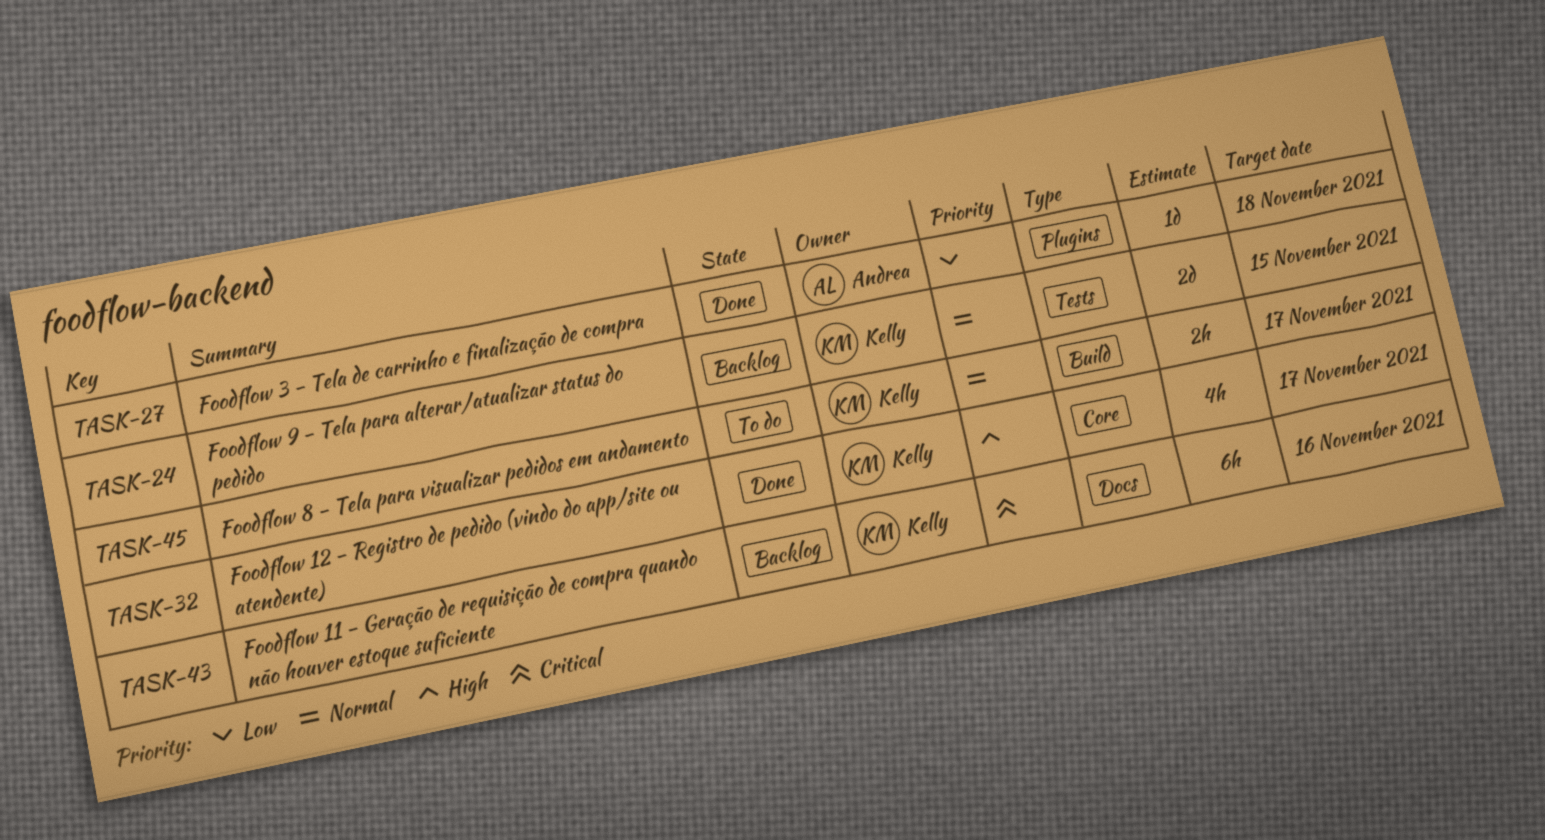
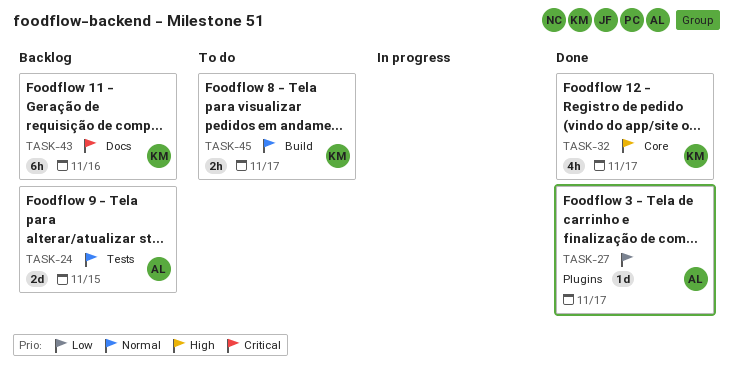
TASK-24, owner: Kelly -> Andrea
TASK-27, due: Nov 18 -> Nov 17

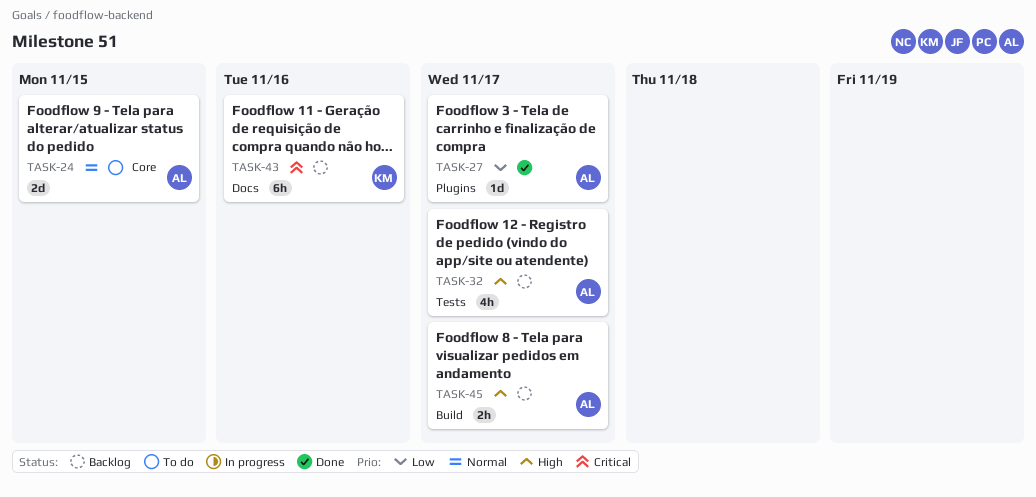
TASK-24, status: Backlog -> To do
TASK-24, label: Tests -> Core
TASK-32, status: Done -> Backlog
TASK-32, owner: KM -> AL
TASK-32, label: Core -> Tests
TASK-45, status: To do -> Backlog
TASK-45, owner: KM -> AL
TASK-45, priority: Normal -> High

